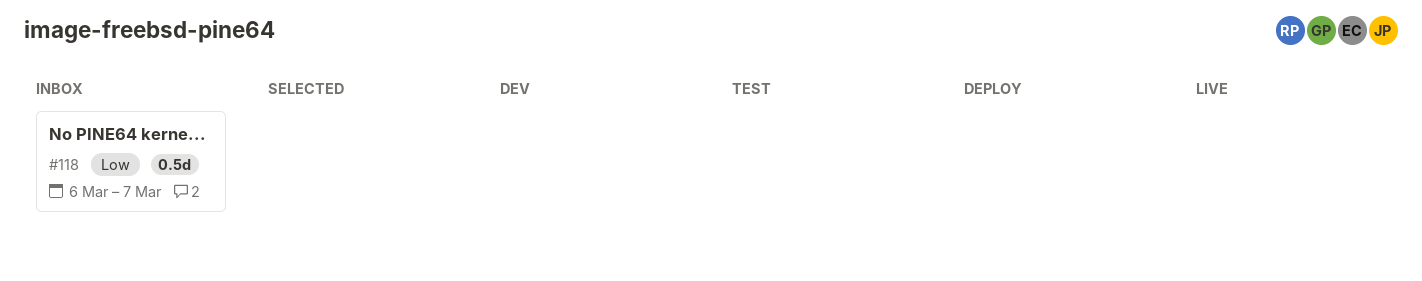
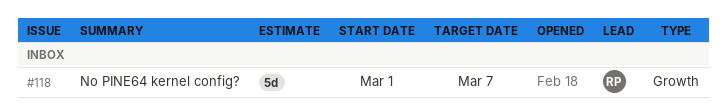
#118, estimate: 0.5d -> 5d
#118, start: Mar 6 -> Mar 1

